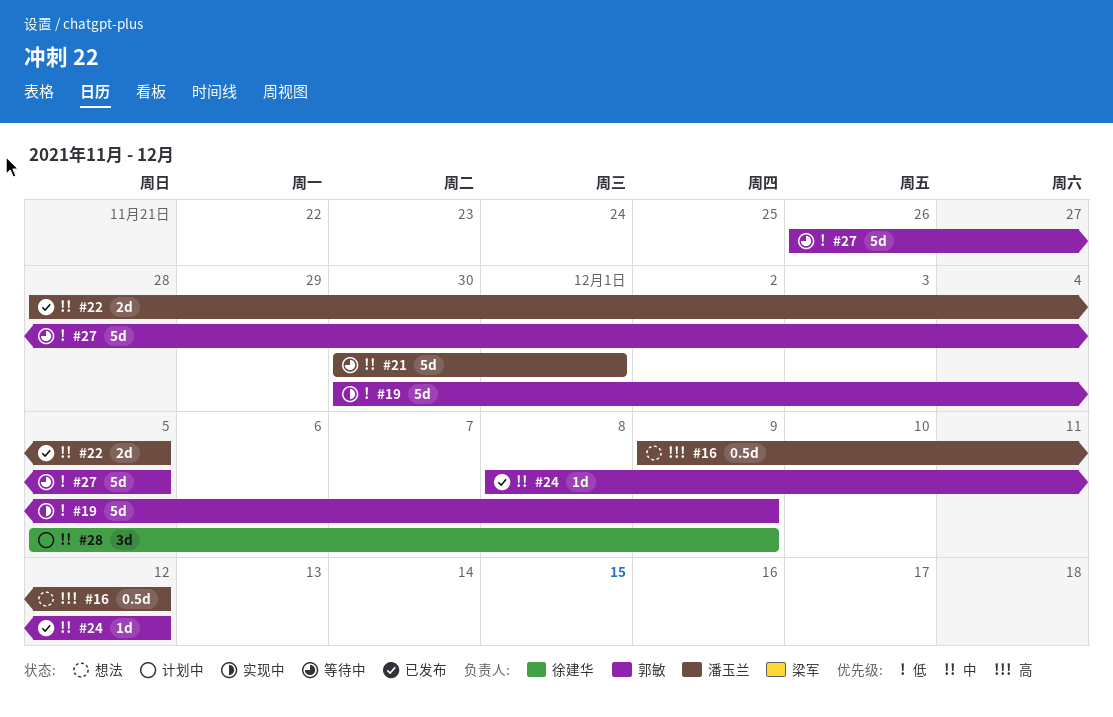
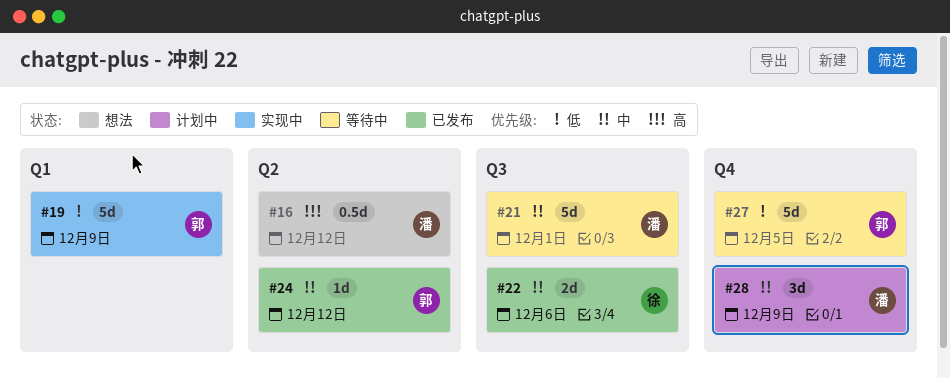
#22, owner: 潘玉兰 -> 徐建华
#22, due: Dec 5 -> Dec 6
#28, owner: 徐建华 -> 潘玉兰

